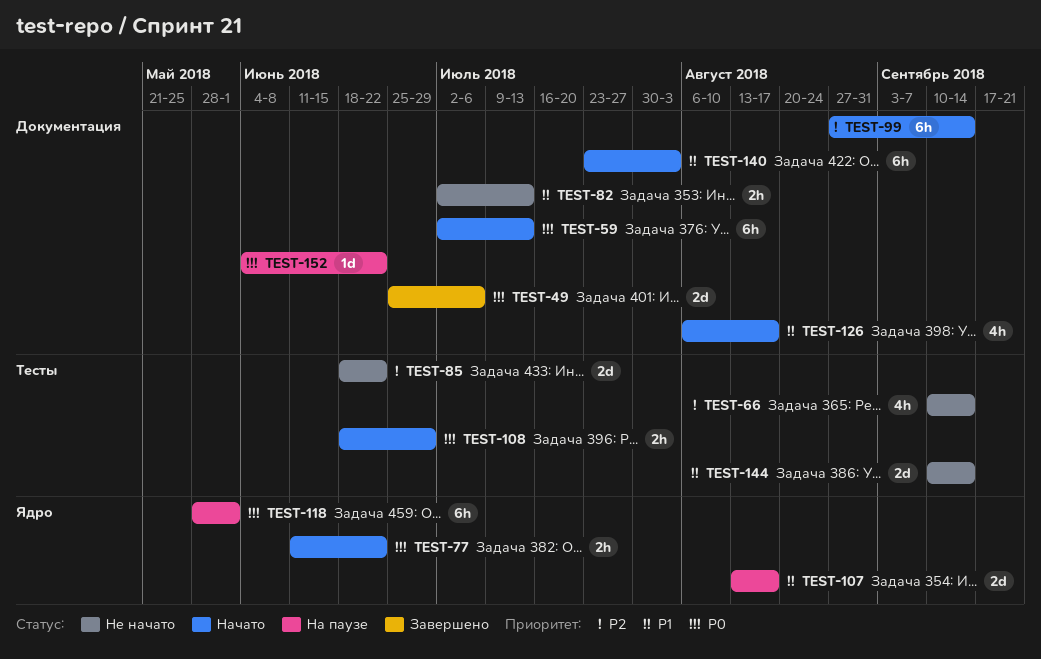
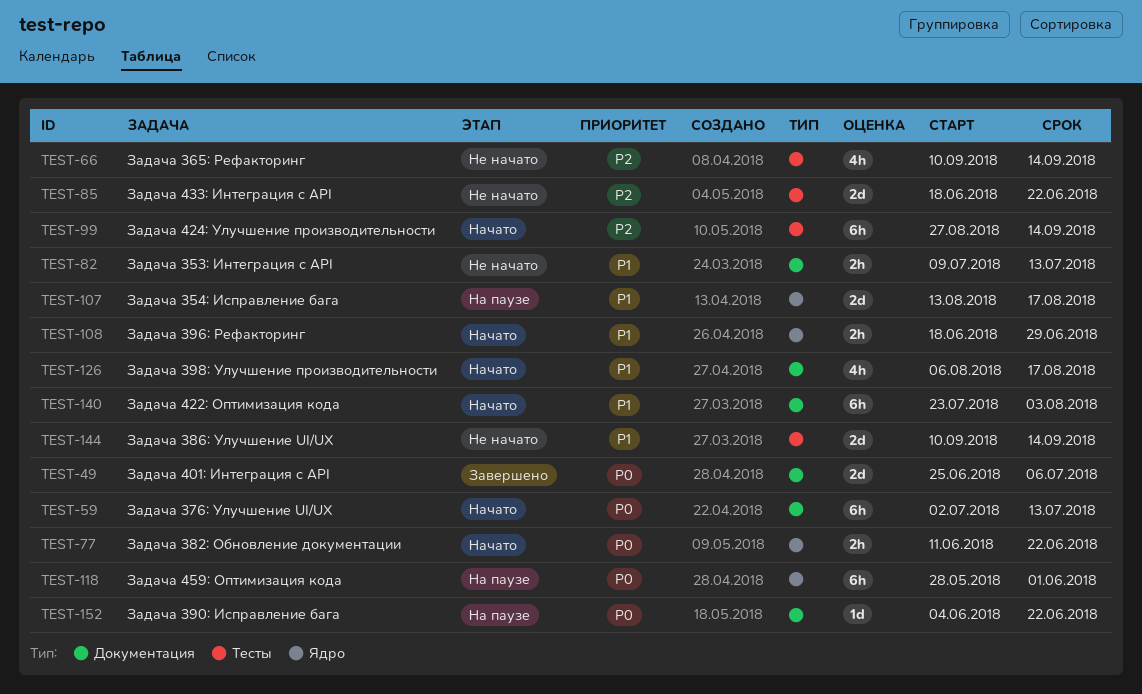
TEST-82, start: Jul 2 -> Jul 9
TEST-99, label: Документация -> Тесты
TEST-108, priority: P0 -> P1
TEST-108, label: Тесты -> Ядро

